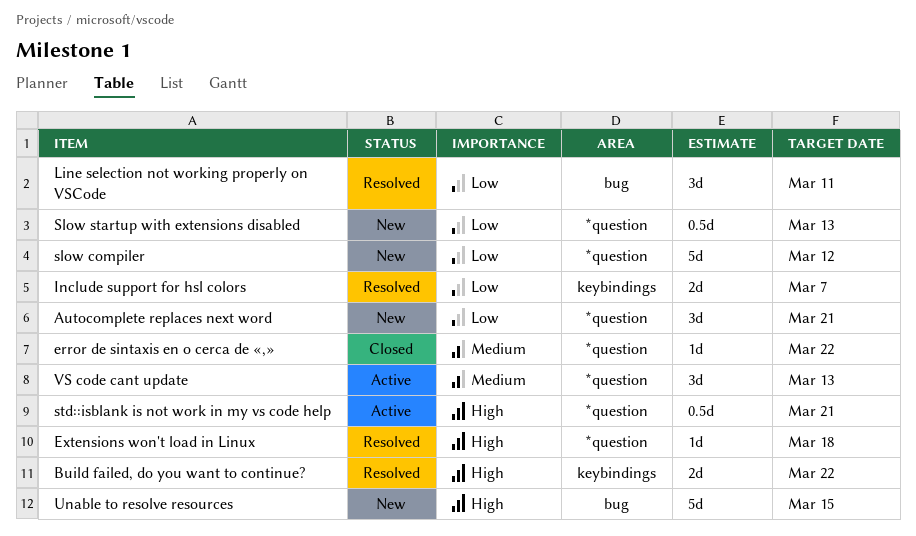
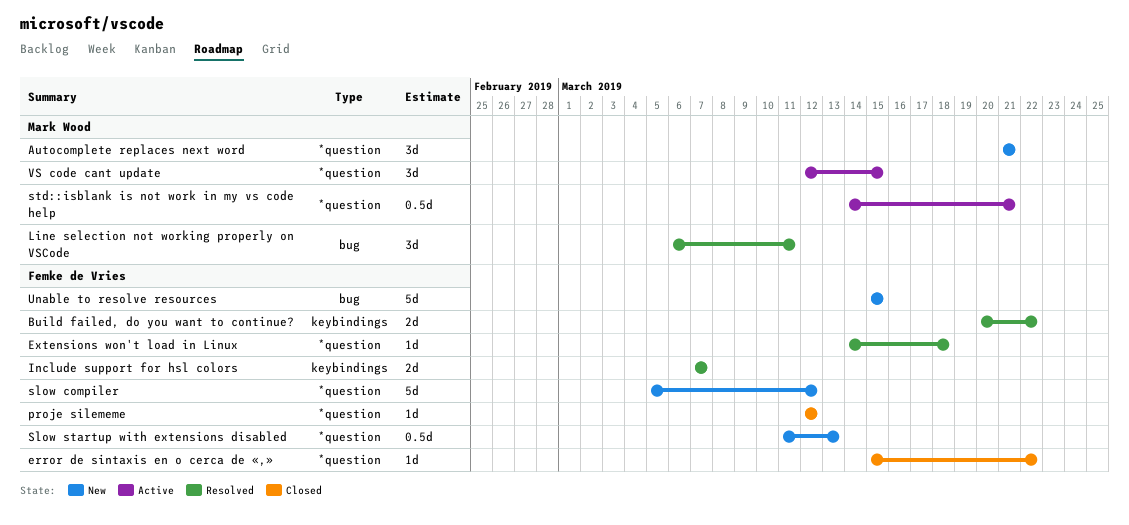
proje silememe: none -> present
VS code cant update, due: Mar 13 -> Mar 15

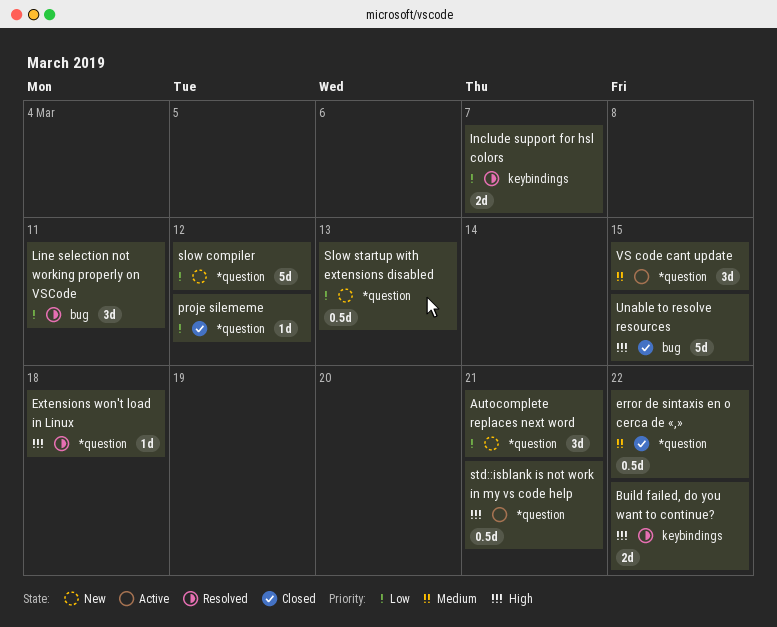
error de sintaxis en o cerca de «,», estimate: 1d -> 0.5d
Unable to resolve resources, status: New -> Closed

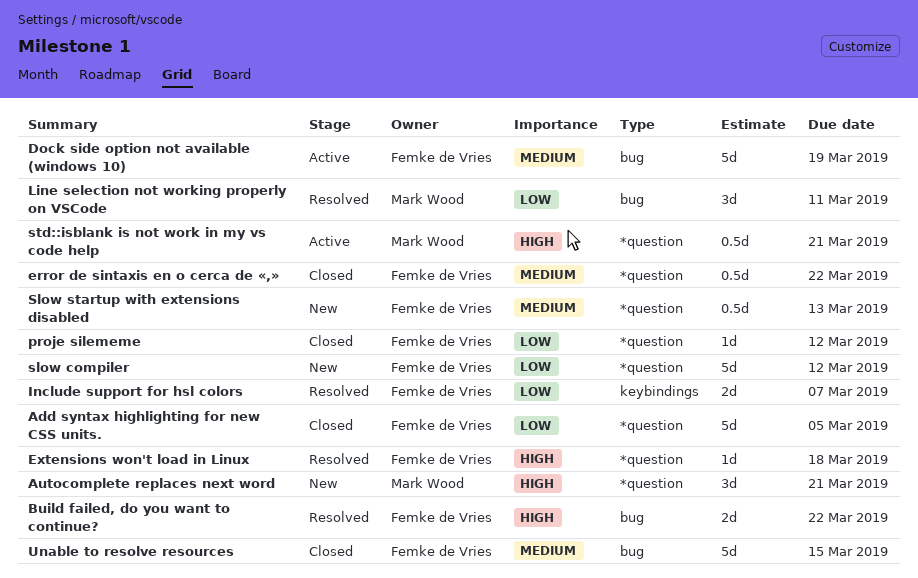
Add syntax highlighting for new CSS units.: none -> present
Autocomplete replaces next word, priority: Low -> High
Build failed, do you want to continue?, label: keybindings -> bug
Dock side option not available (windows 10): none -> present
Slow startup with extensions disabled, priority: Low -> Medium
Unable to resolve resources, priority: High -> Medium
VS code cant update: present -> none

